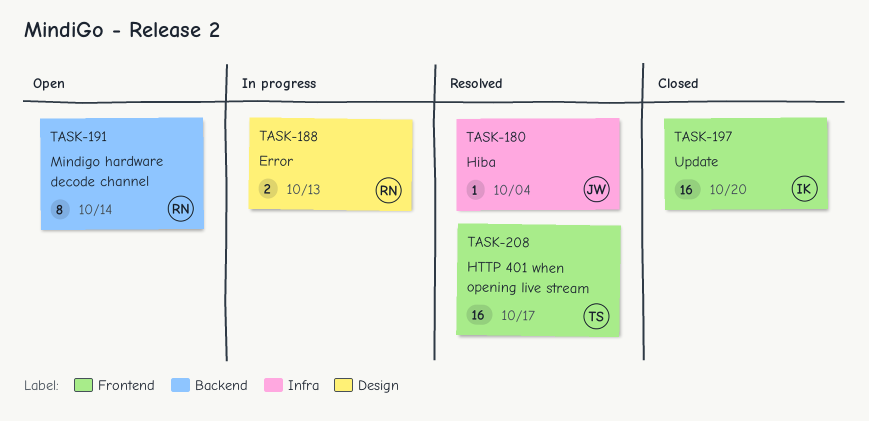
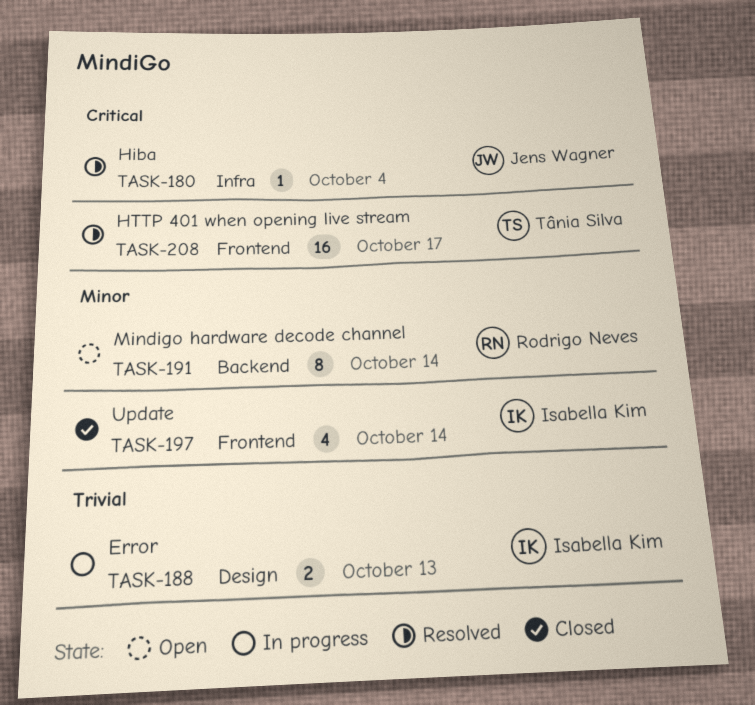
TASK-188, owner: Rodrigo Neves -> Isabella Kim
TASK-197, estimate: 16 -> 4
TASK-197, due: Oct 20 -> Oct 14

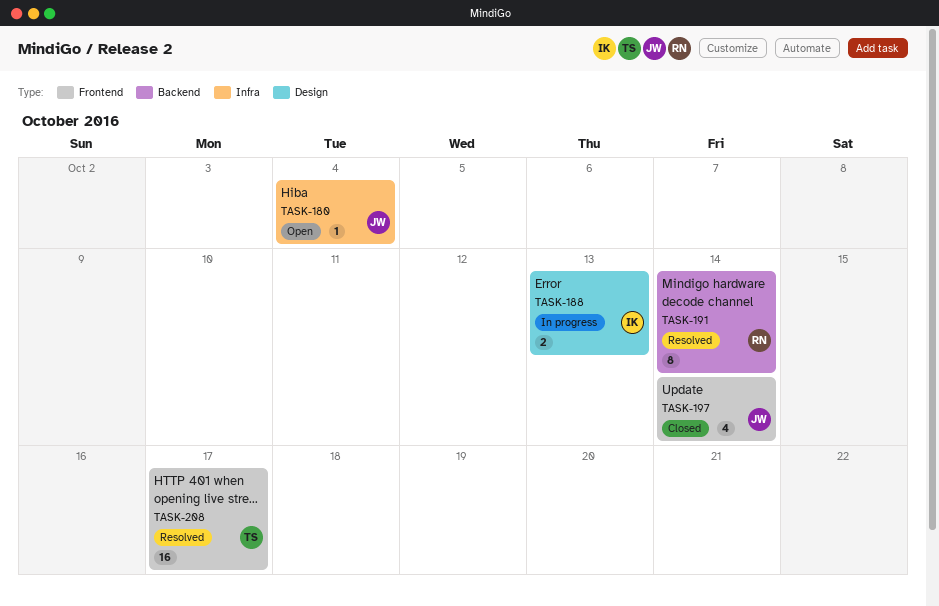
TASK-180, status: Resolved -> Open
TASK-191, status: Open -> Resolved
TASK-197, owner: Isabella Kim -> Jens Wagner

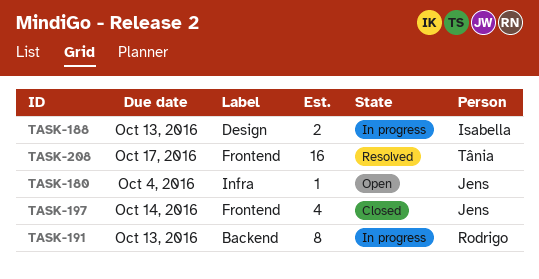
TASK-191, status: Resolved -> In progress
TASK-191, due: Oct 14 -> Oct 13

